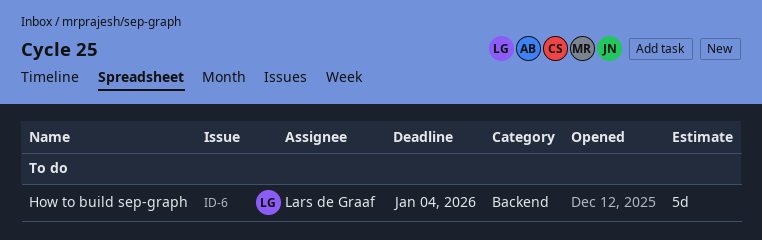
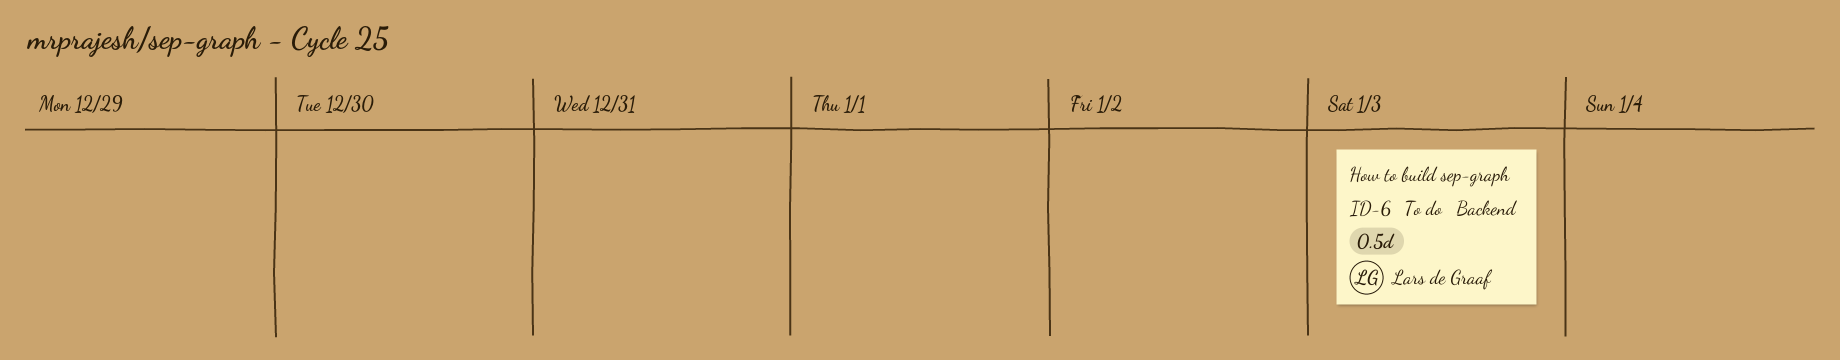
ID-6, estimate: 5d -> 0.5d
ID-6, due: Jan 4 -> Jan 3

